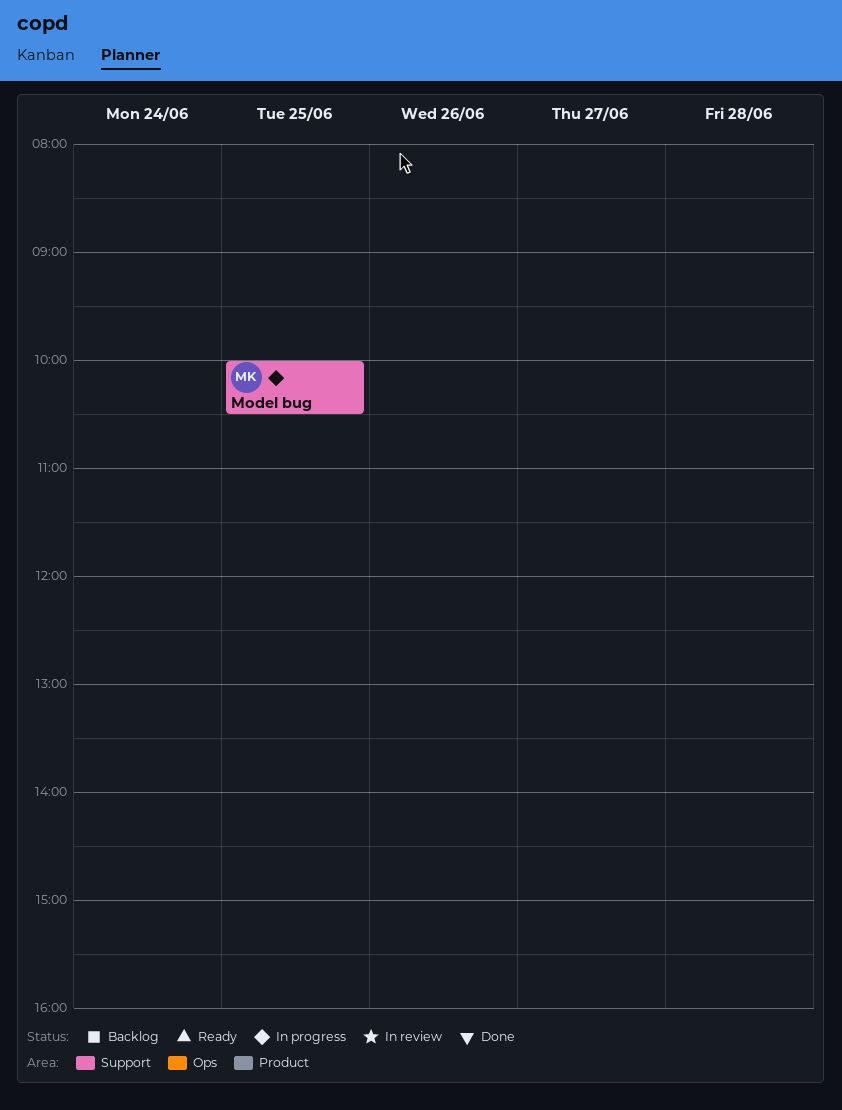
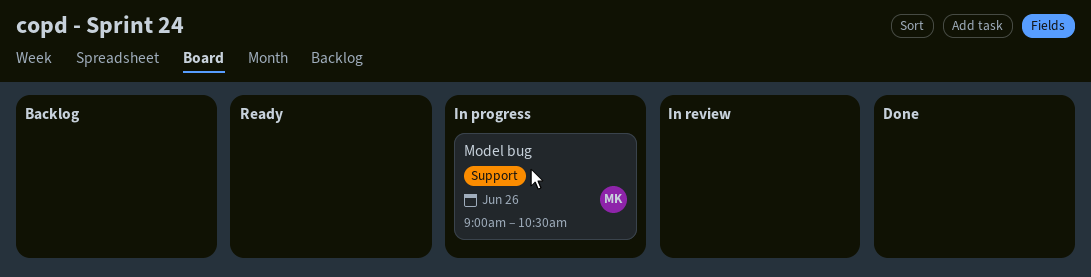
Model bug, day: Jun 25 -> Jun 26
Model bug, begins: 10:00 -> 09:00

